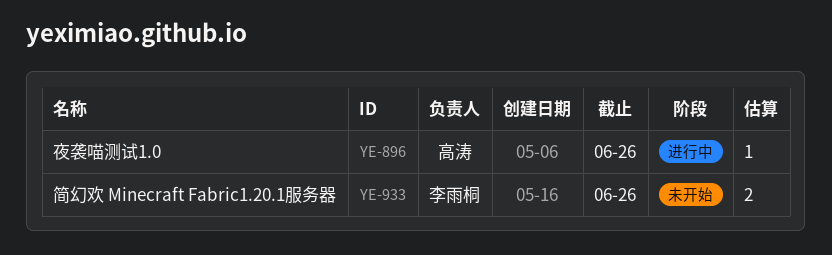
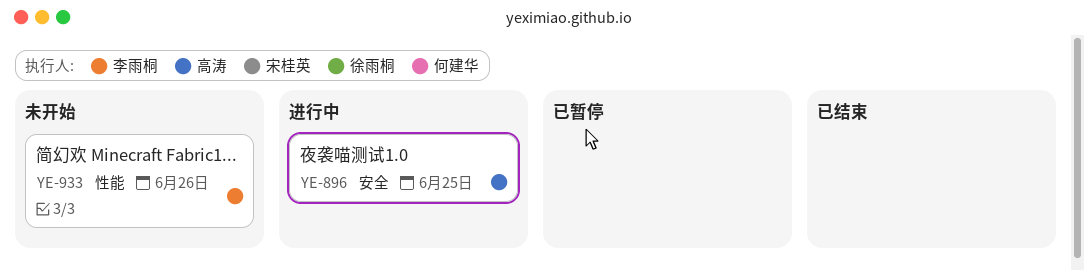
YE-896, due: Jun 26 -> Jun 25

